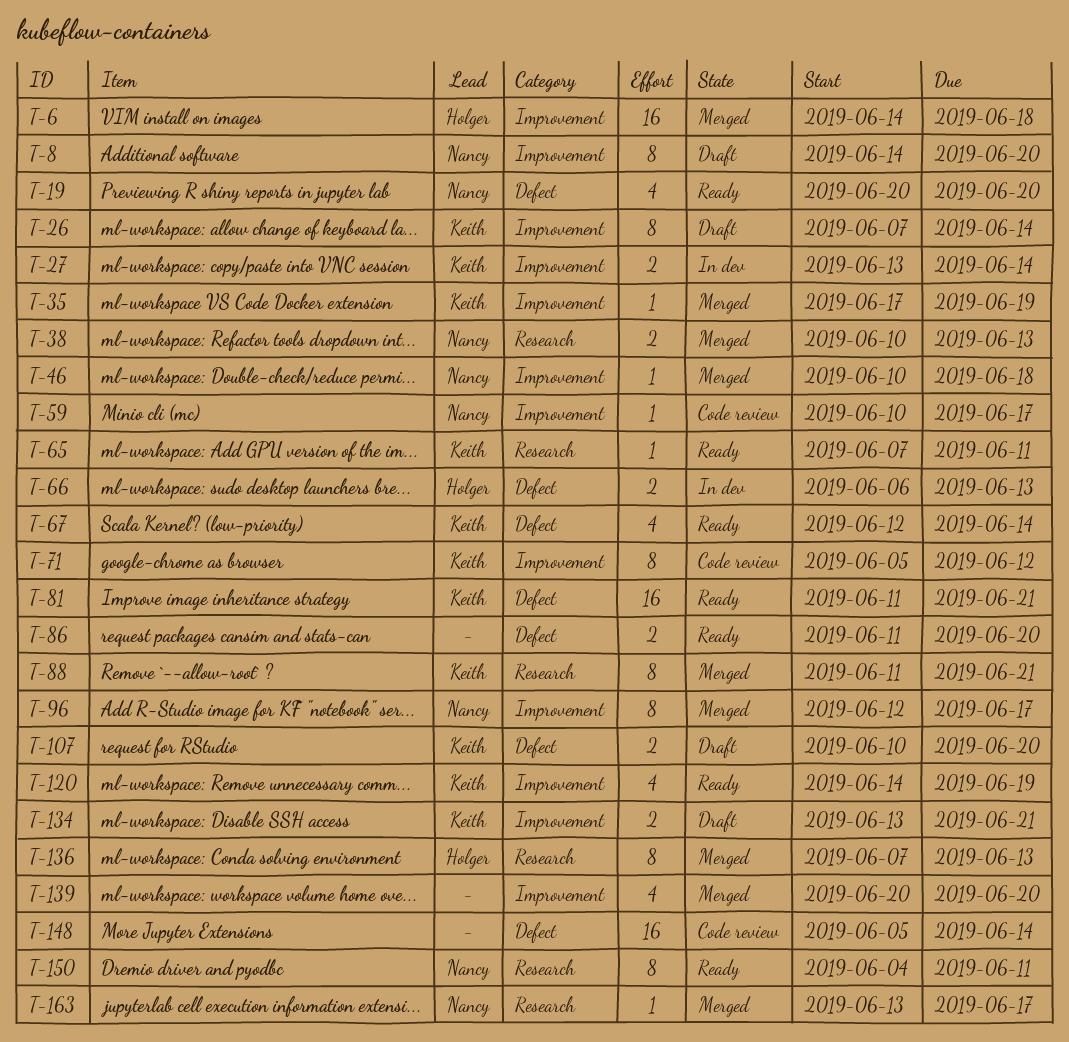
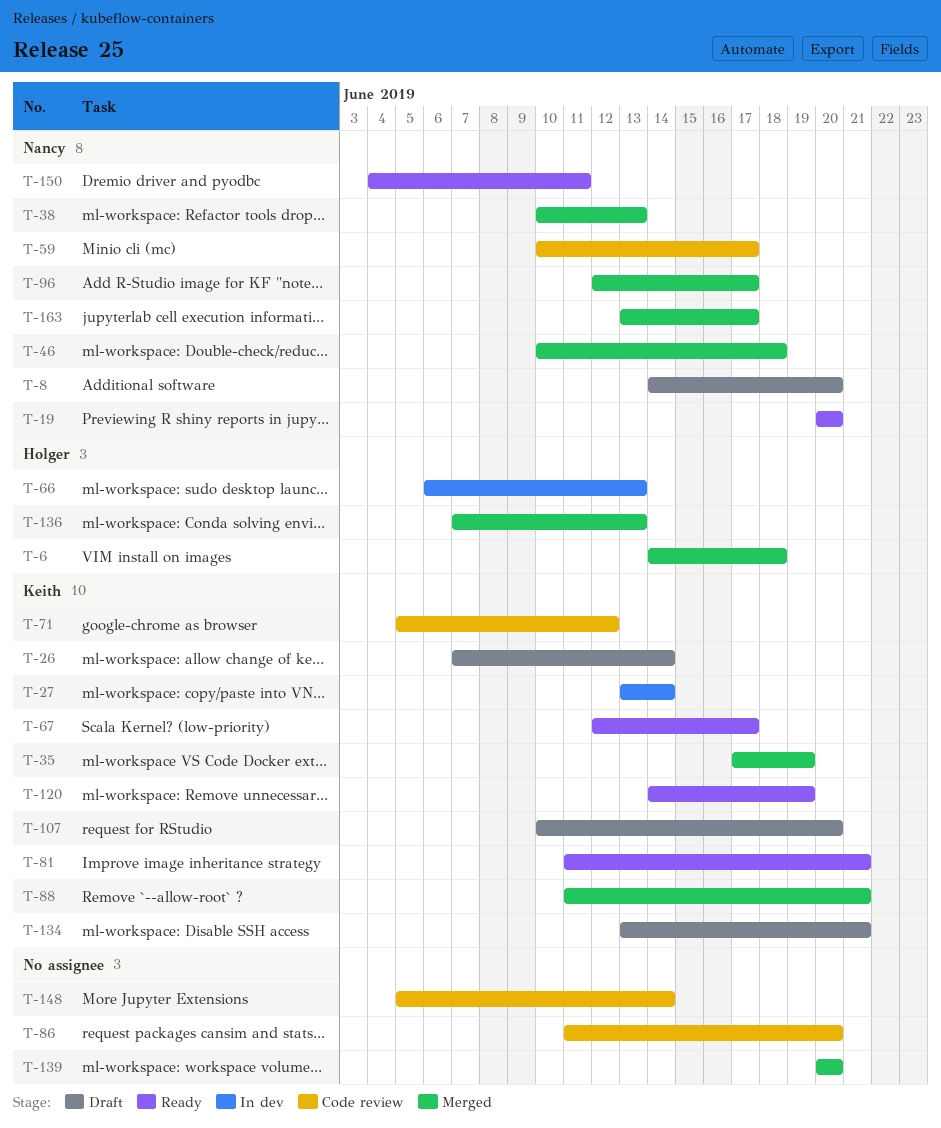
T-65: present -> none
T-67, due: Jun 14 -> Jun 17
T-86, status: Ready -> Code review

